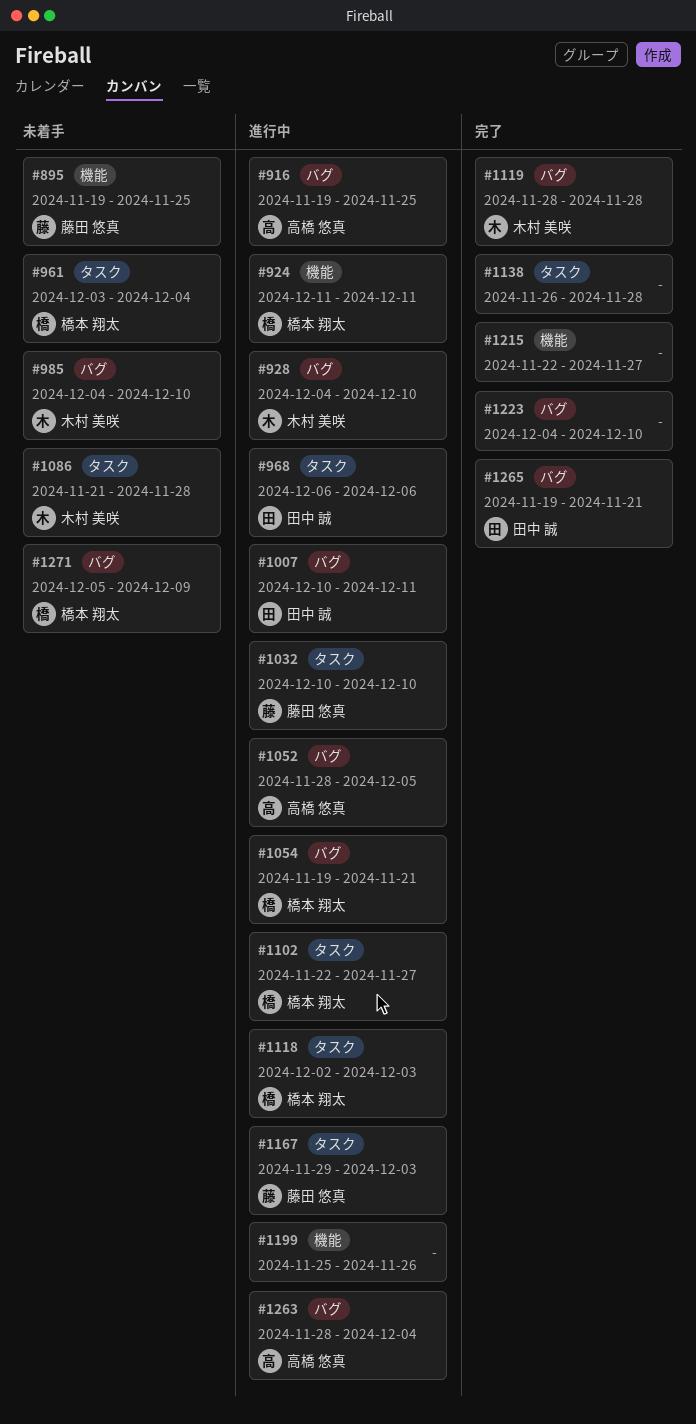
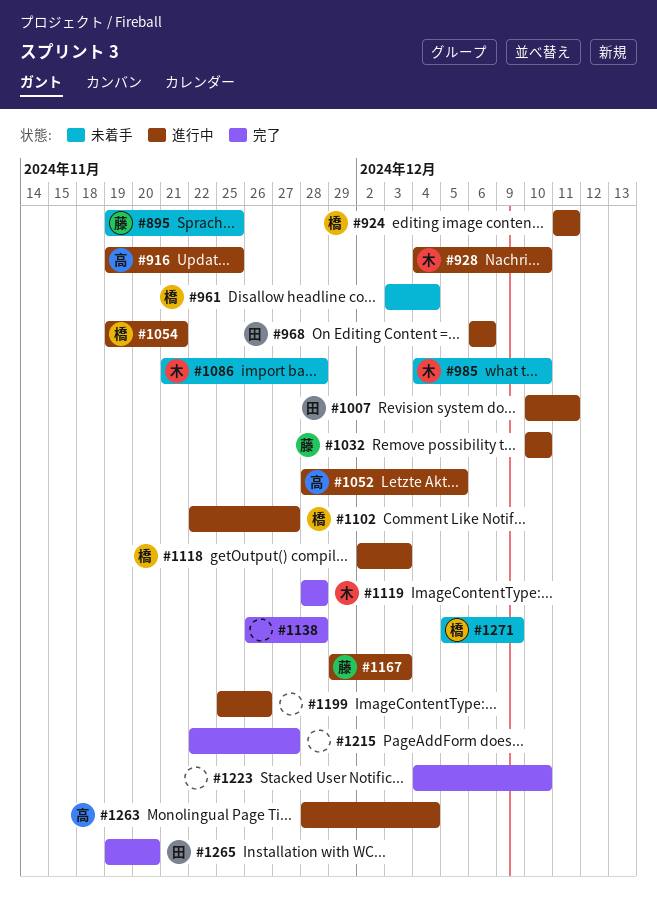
#1265, due: Nov 21 -> Nov 20

